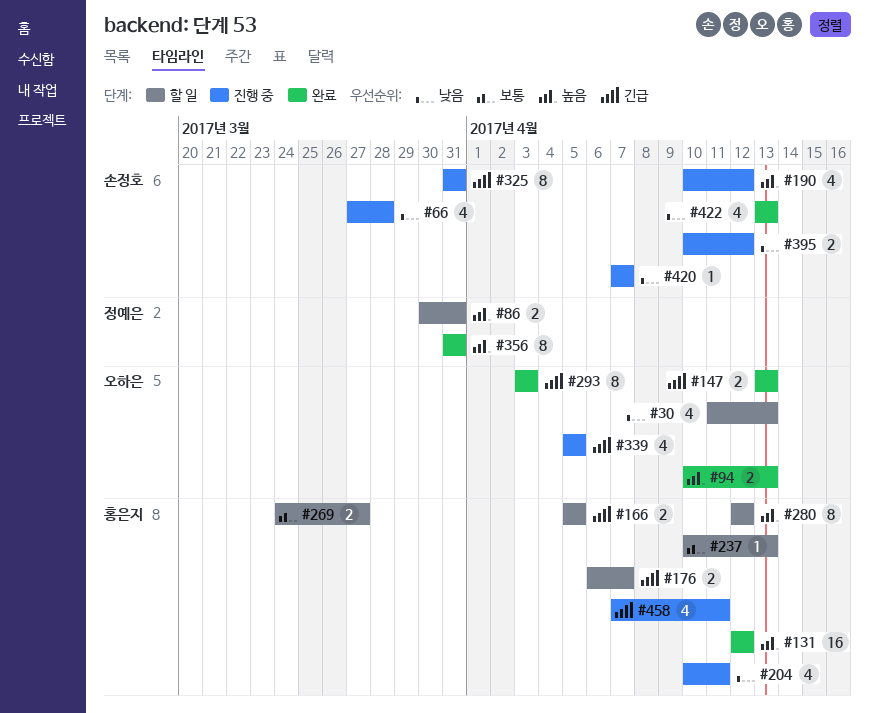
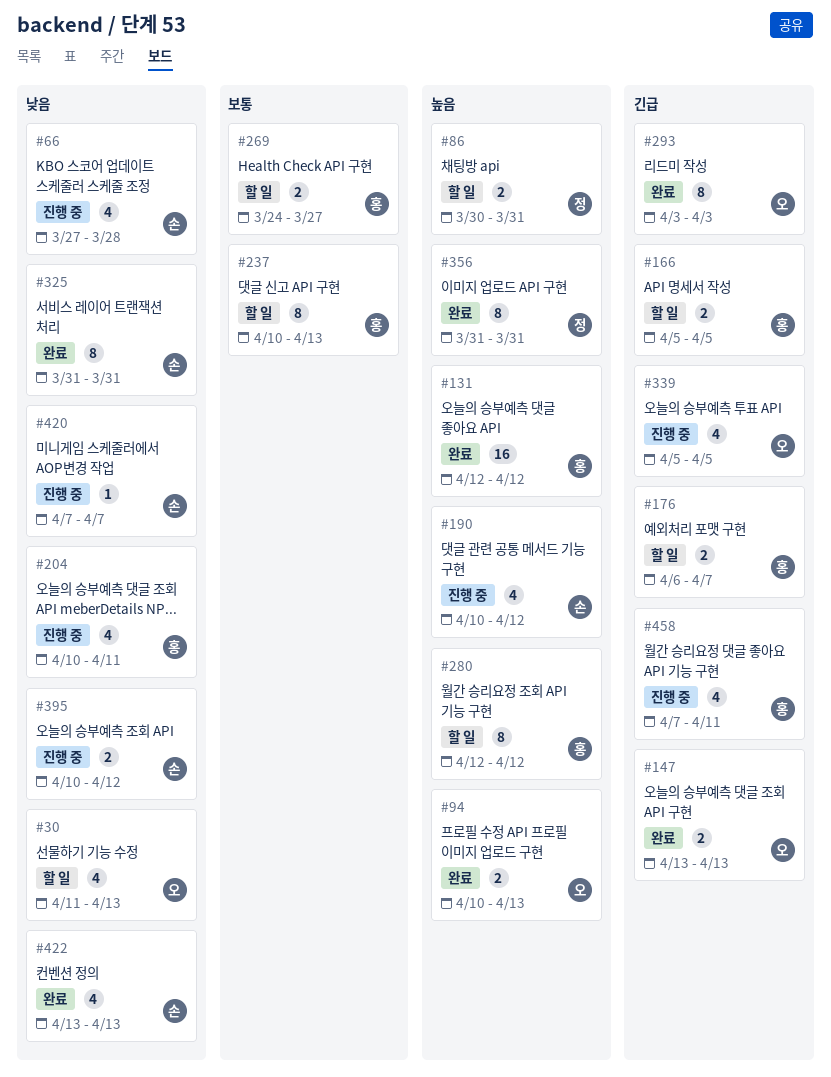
#237, estimate: 1 -> 8
#325, status: 진행 중 -> 완료
#325, priority: 긴급 -> 낮음

